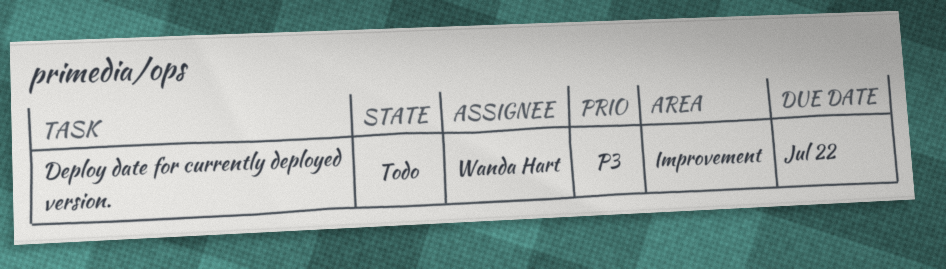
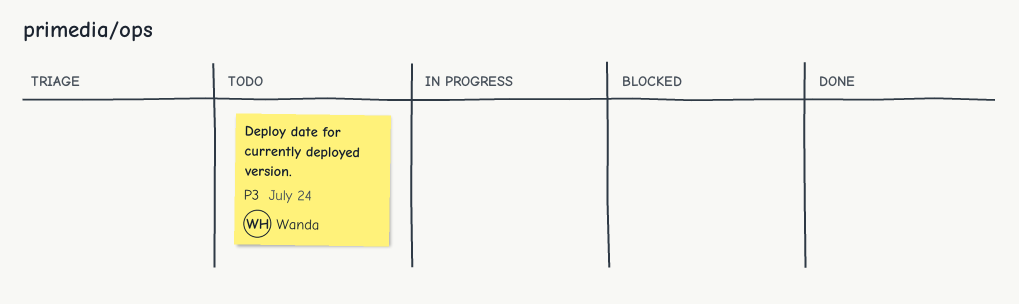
Deploy date for currently deployed version., due: Jul 22 -> Jul 24

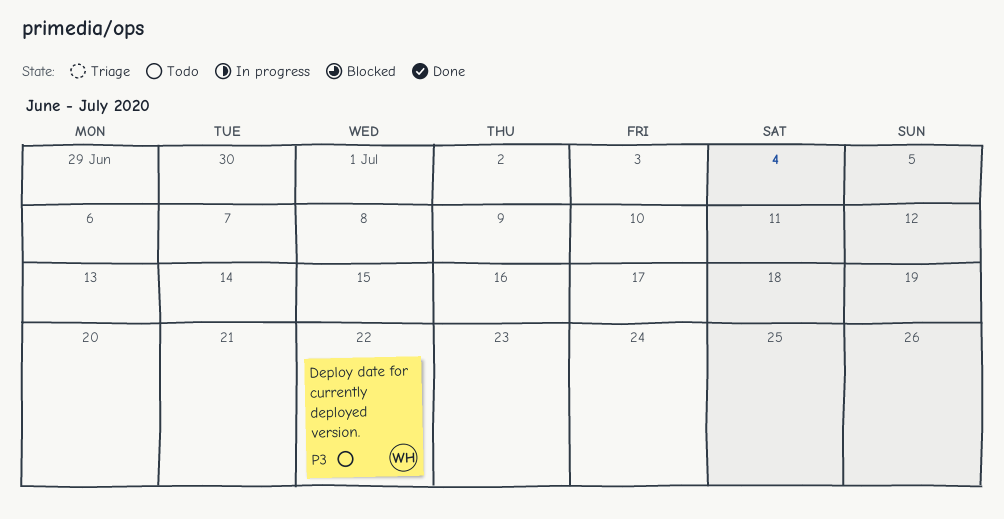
Deploy date for currently deployed version., due: Jul 24 -> Jul 22

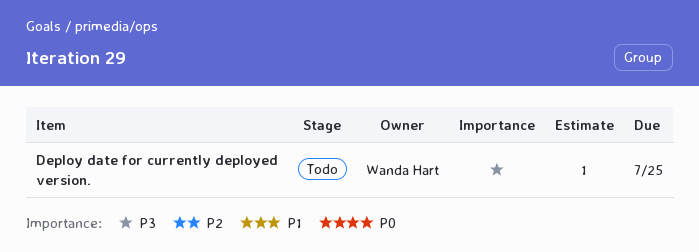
Deploy date for currently deployed version., due: Jul 22 -> Jul 25

